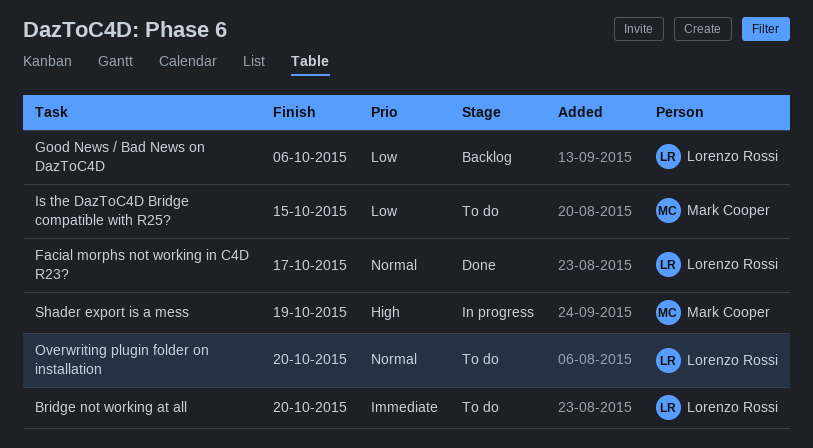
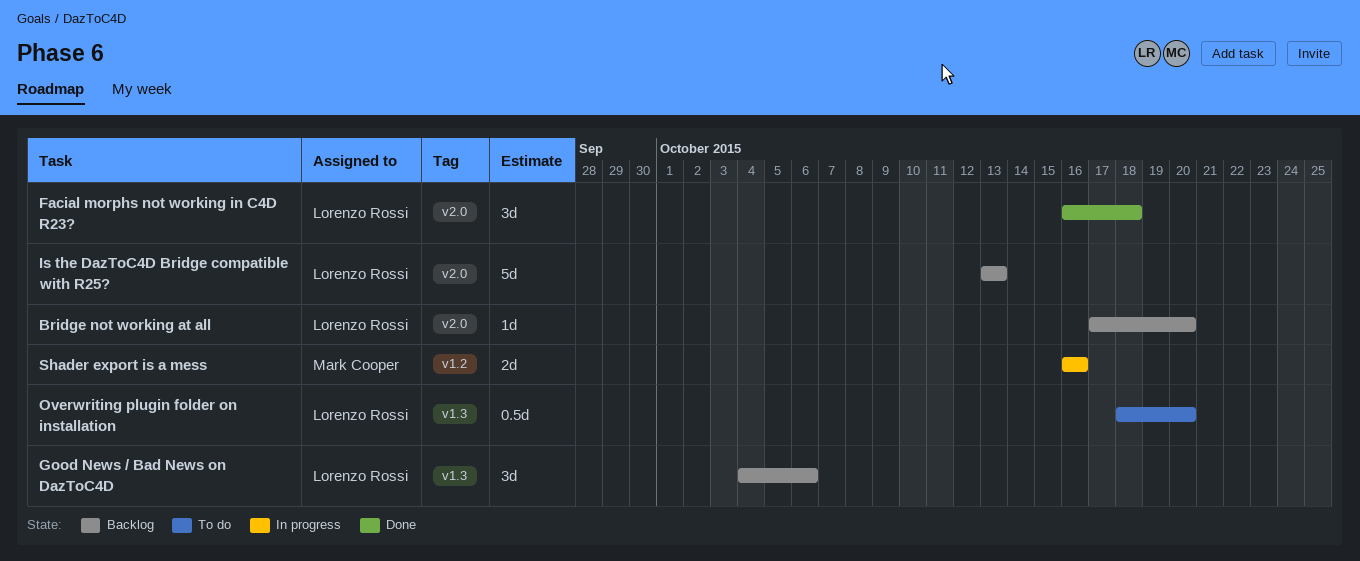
Bridge not working at all, status: To do -> Backlog
Facial morphs not working in C4D R23?, due: Oct 17 -> Oct 18
Is the DazToC4D Bridge compatible with R25?, status: To do -> Backlog
Is the DazToC4D Bridge compatible with R25?, owner: Mark Cooper -> Lorenzo Rossi
Is the DazToC4D Bridge compatible with R25?, due: Oct 15 -> Oct 13
Shader export is a mess, due: Oct 19 -> Oct 16

